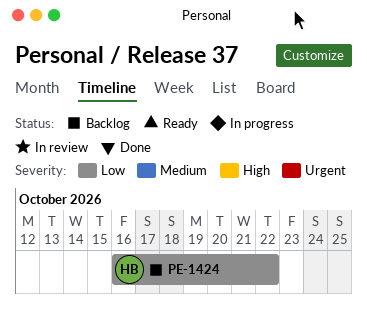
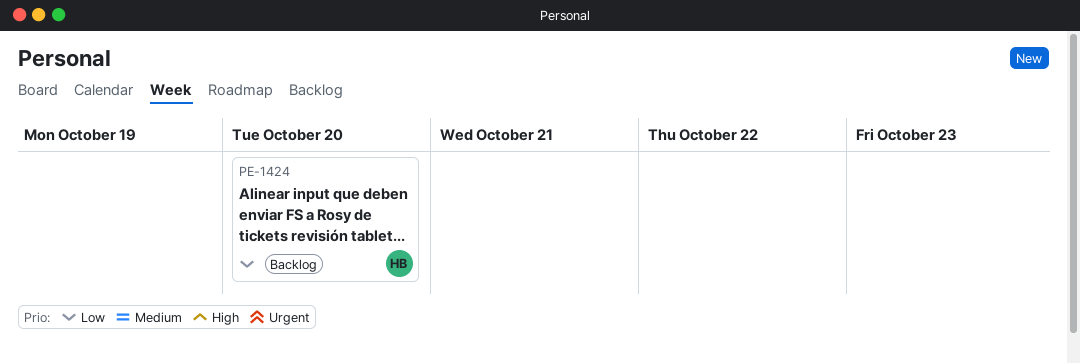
PE-1424, due: Oct 22 -> Oct 20

